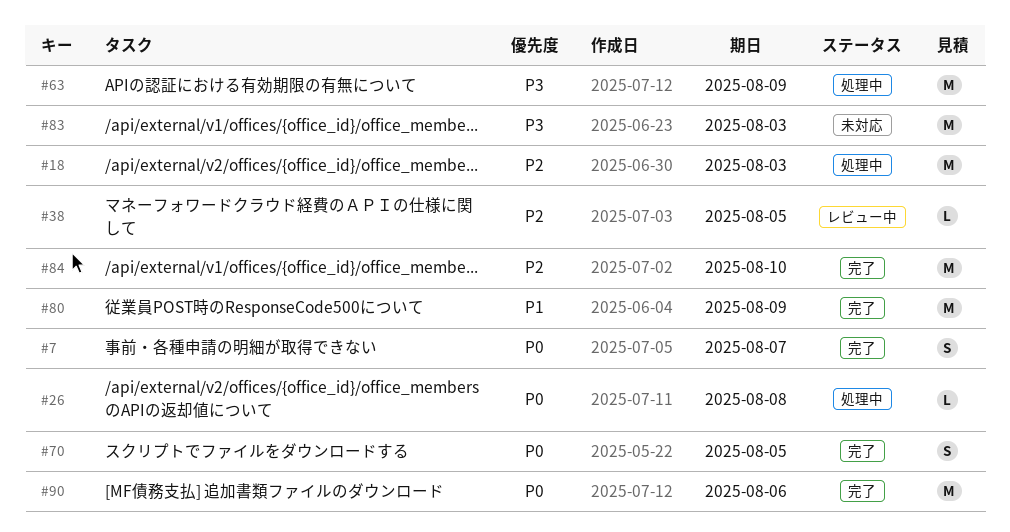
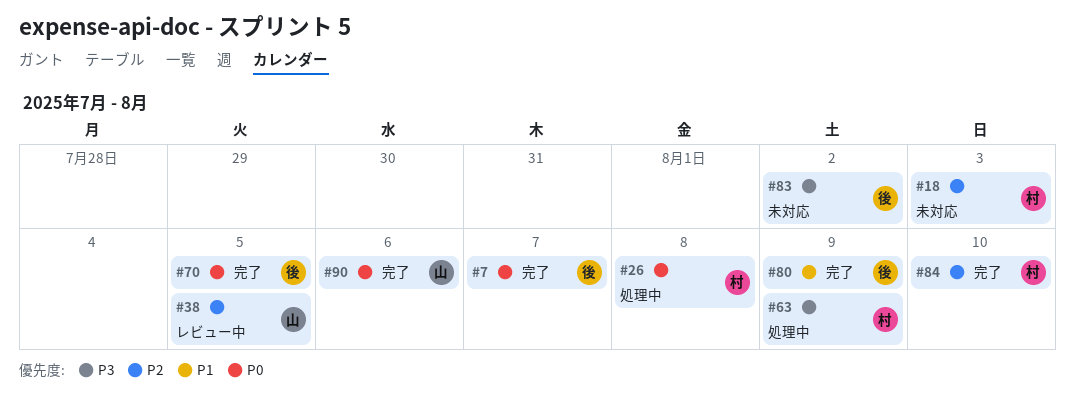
#18, status: 処理中 -> 未対応
#83, due: Aug 3 -> Aug 2

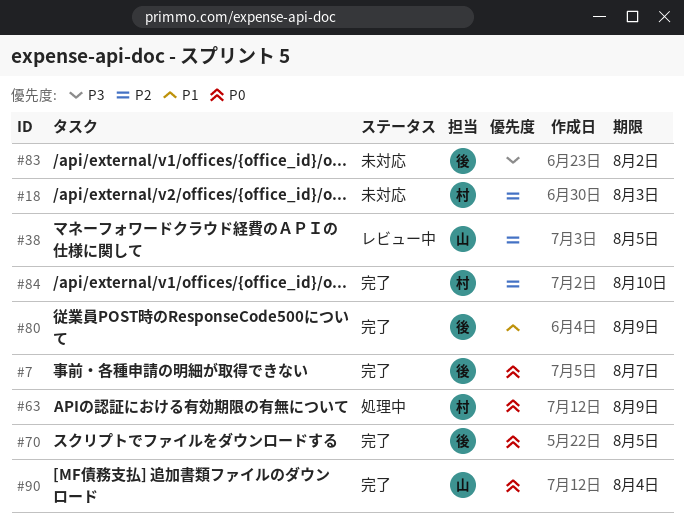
#26: present -> none
#63, priority: P3 -> P0
#90, due: Aug 6 -> Aug 4

